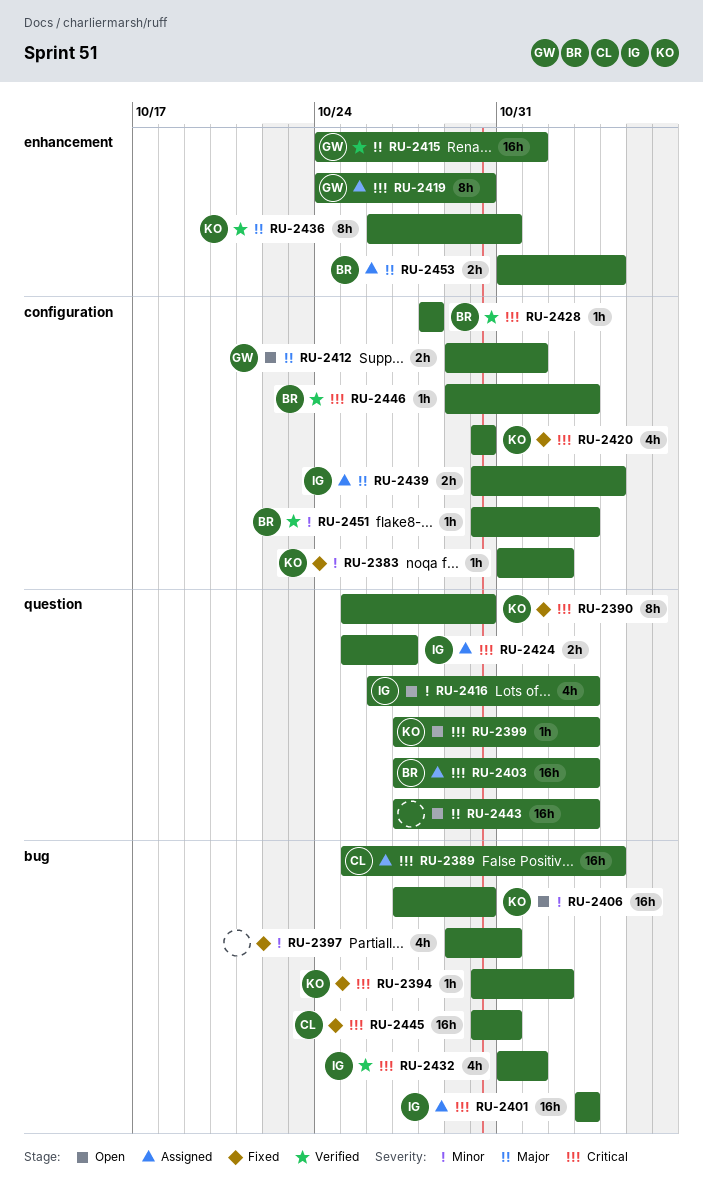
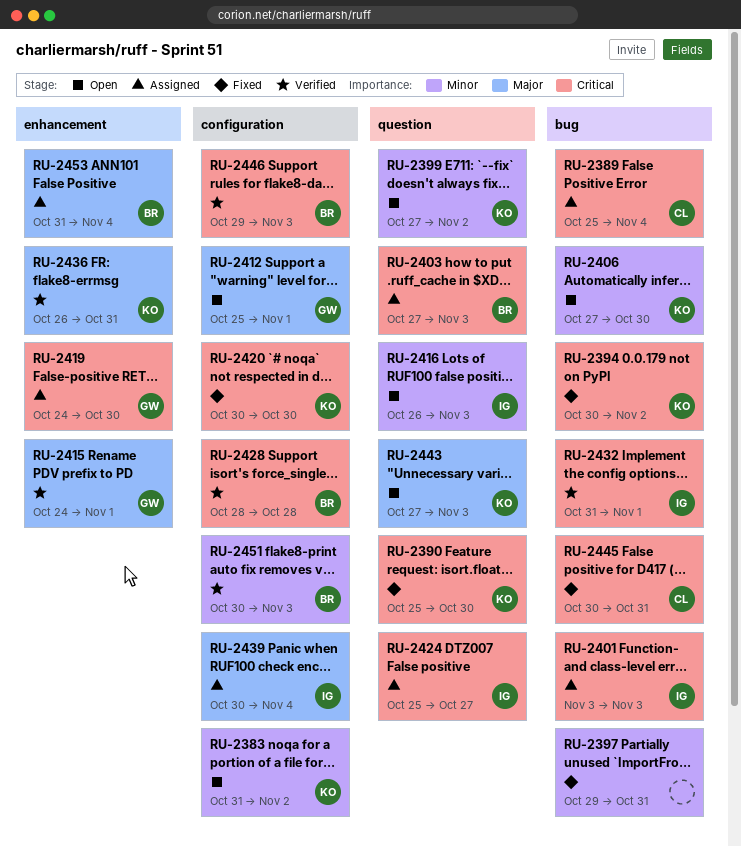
RU-2383, status: Fixed -> Open
RU-2399, priority: Critical -> Minor
RU-2399, due: Nov 3 -> Nov 2
RU-2412, start: Oct 29 -> Oct 25
RU-2443, owner: none -> KO

